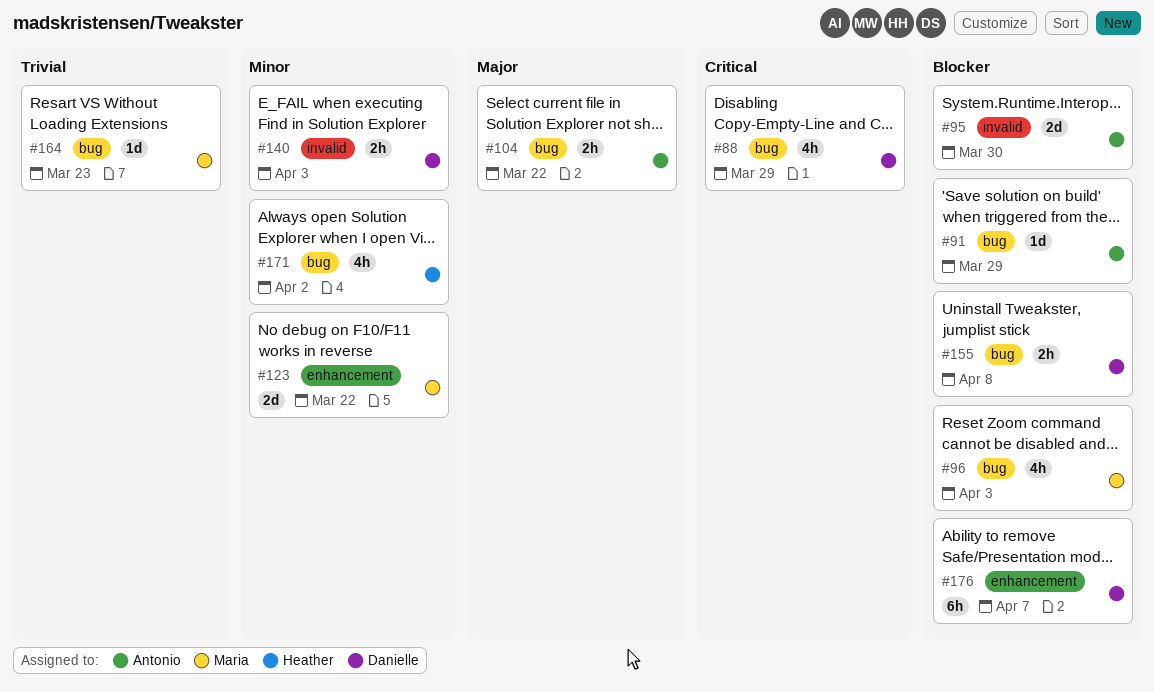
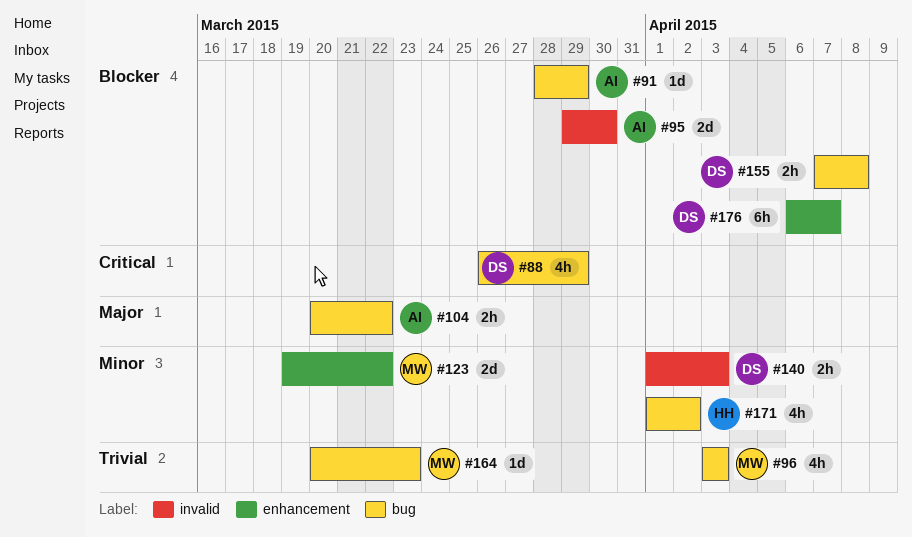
#96, priority: Blocker -> Trivial

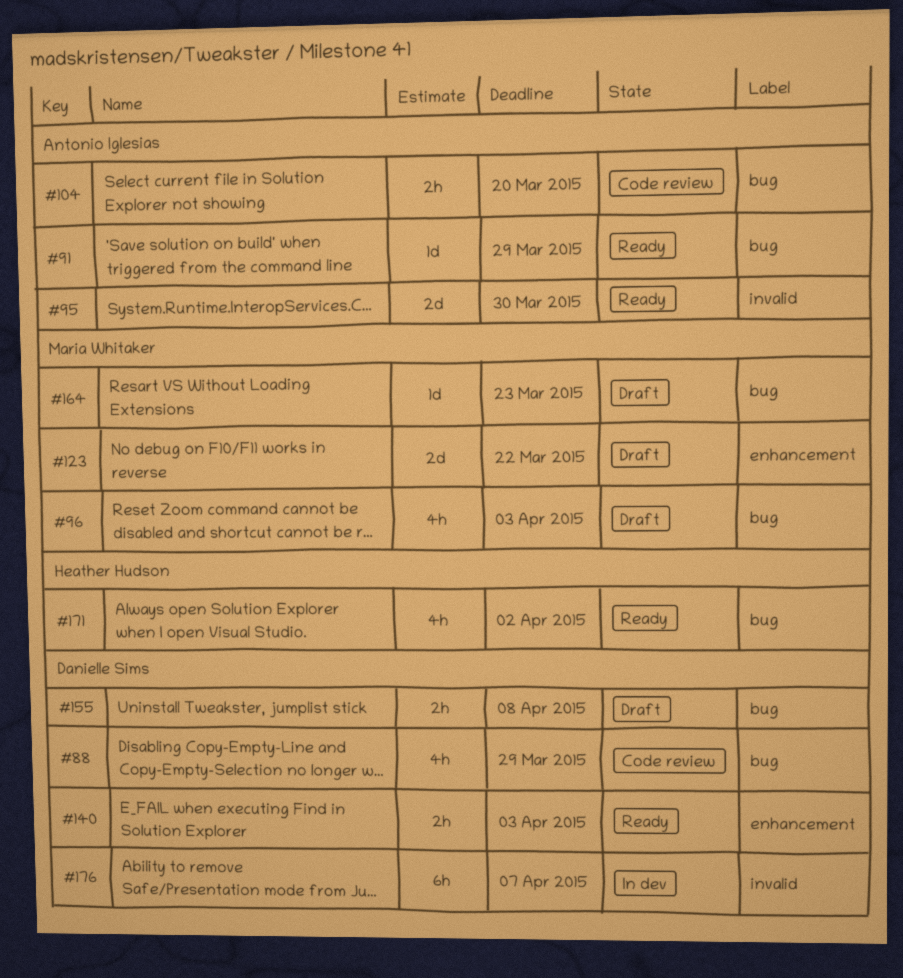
#104, due: Mar 22 -> Mar 20
#140, label: invalid -> enhancement
#176, label: enhancement -> invalid

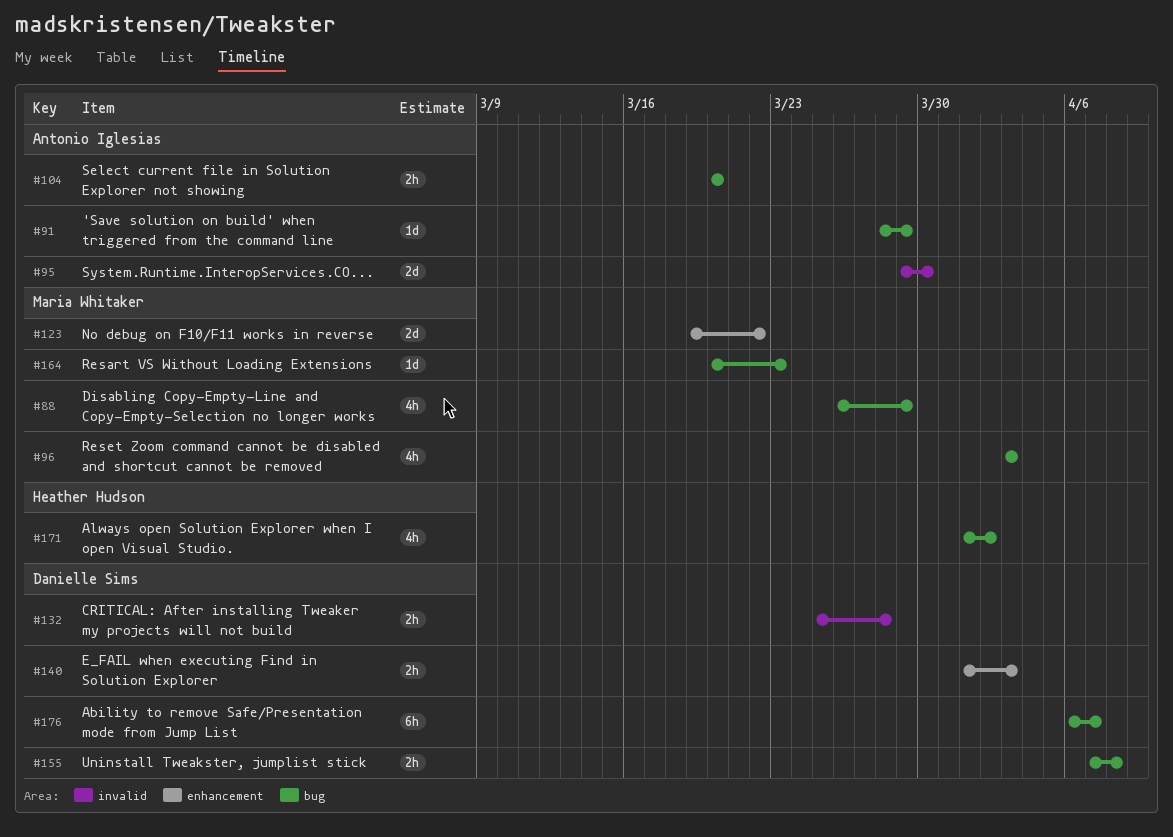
#88, owner: Danielle Sims -> Maria Whitaker
#132: none -> present
#176, label: invalid -> bug

